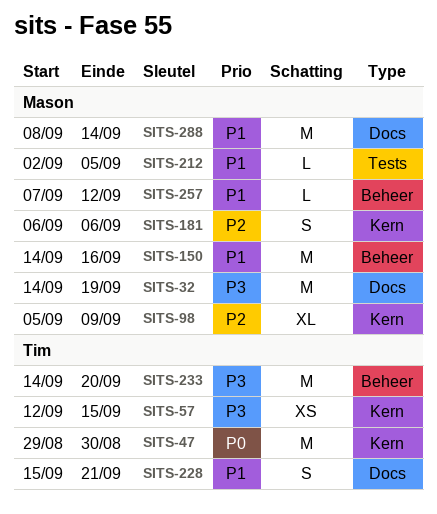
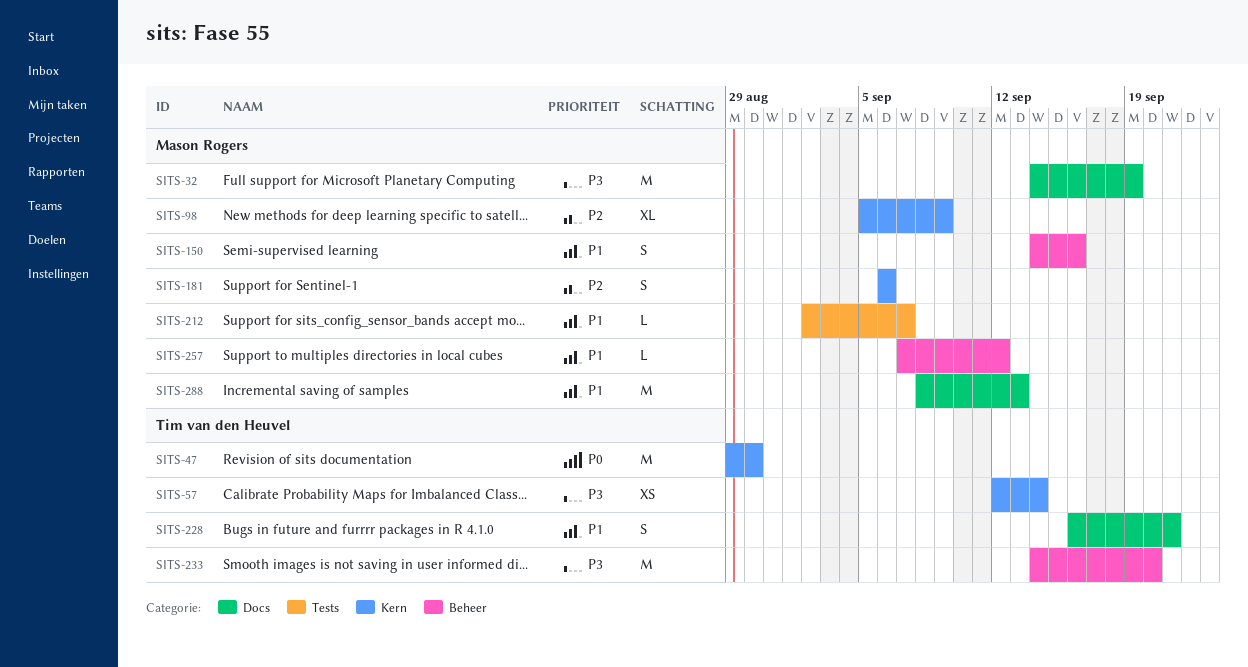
SITS-57, due: Sep 15 -> Sep 14
SITS-150, estimate: M -> S
SITS-212, due: Sep 5 -> Sep 7
SITS-228, start: Sep 15 -> Sep 16
SITS-288, due: Sep 14 -> Sep 13

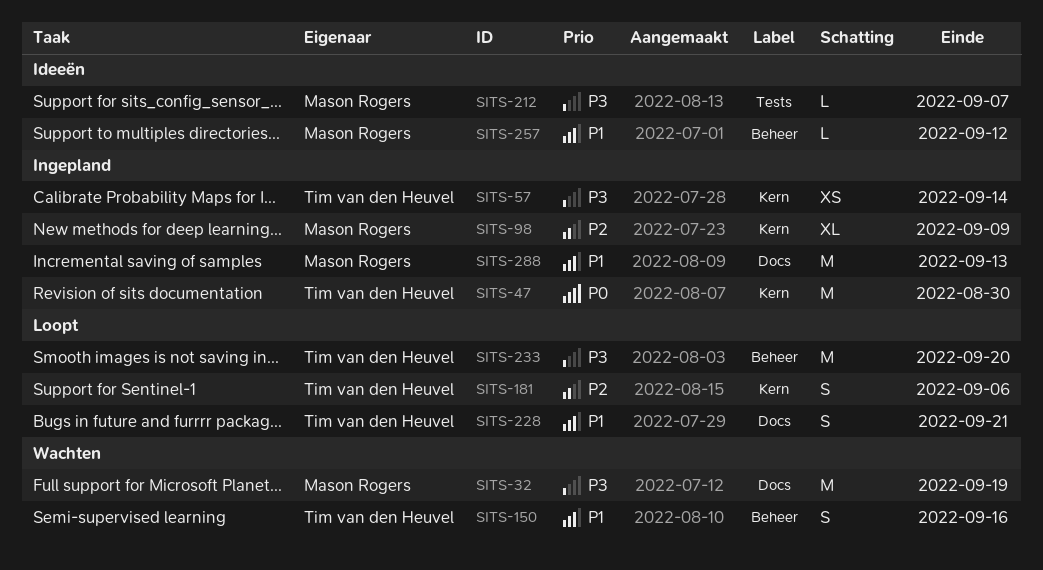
SITS-150, owner: Mason Rogers -> Tim van den Heuvel
SITS-181, owner: Mason Rogers -> Tim van den Heuvel
SITS-212, priority: P1 -> P3

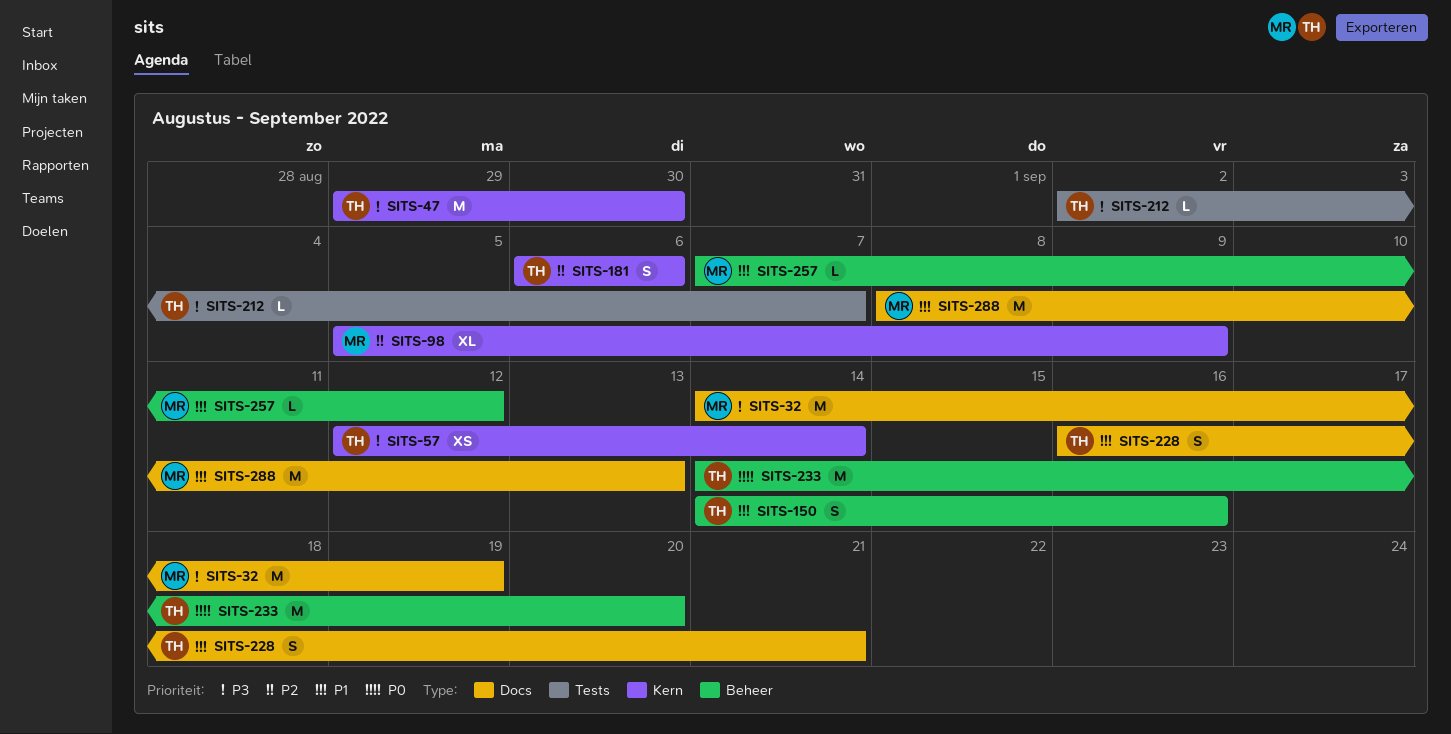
SITS-47, priority: P0 -> P3
SITS-212, owner: Mason Rogers -> Tim van den Heuvel
SITS-233, priority: P3 -> P0

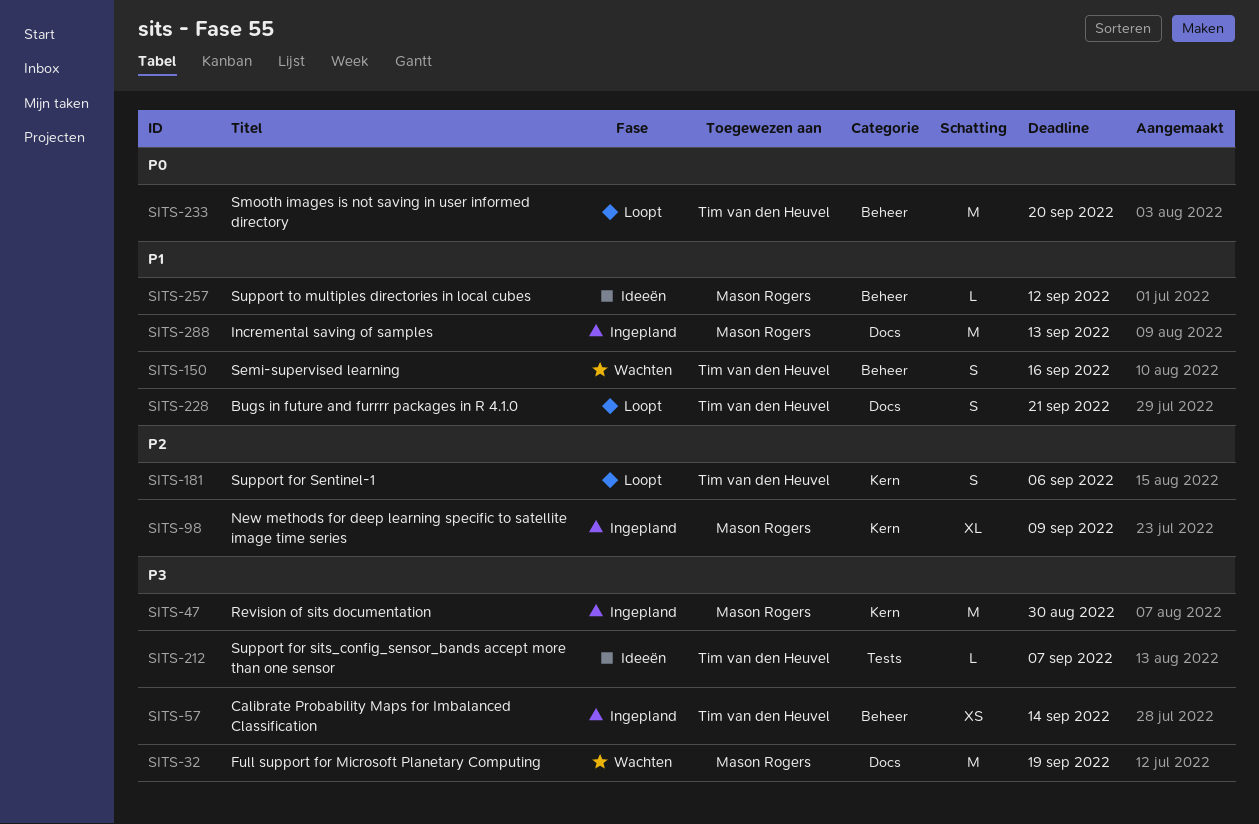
SITS-47, owner: Tim van den Heuvel -> Mason Rogers
SITS-57, label: Kern -> Beheer

